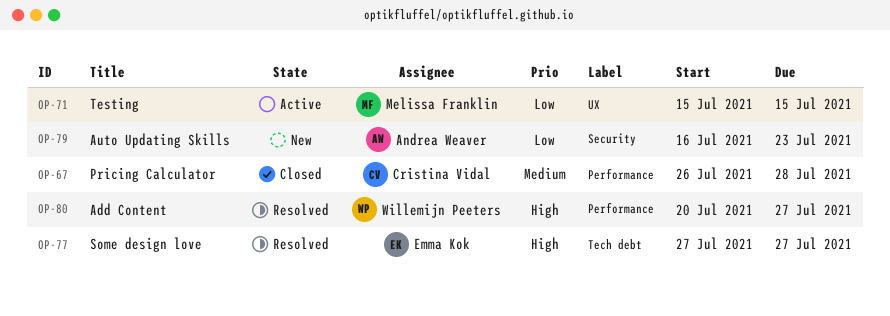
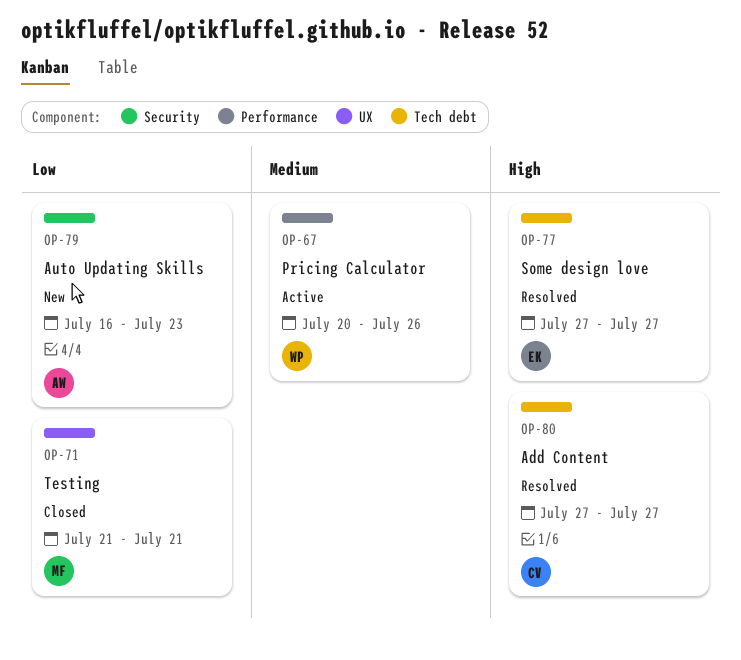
OP-67, status: Closed -> Active
OP-67, owner: Cristina Vidal -> Willemijn Peeters
OP-67, start: Jul 26 -> Jul 20
OP-67, due: Jul 28 -> Jul 26
OP-71, status: Active -> Closed
OP-71, start: Jul 15 -> Jul 21
OP-71, due: Jul 15 -> Jul 21
OP-80, owner: Willemijn Peeters -> Cristina Vidal
OP-80, label: Performance -> Tech debt
OP-80, start: Jul 20 -> Jul 27

